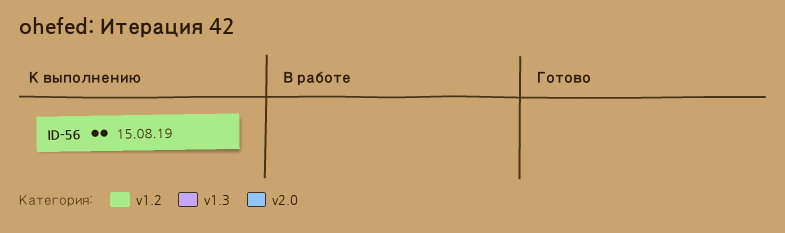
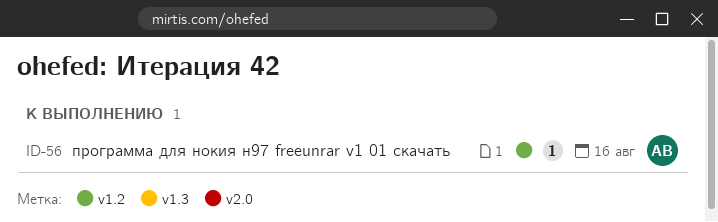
ID-56, estimate: 2 -> 1
ID-56, due: Aug 15 -> Aug 16

